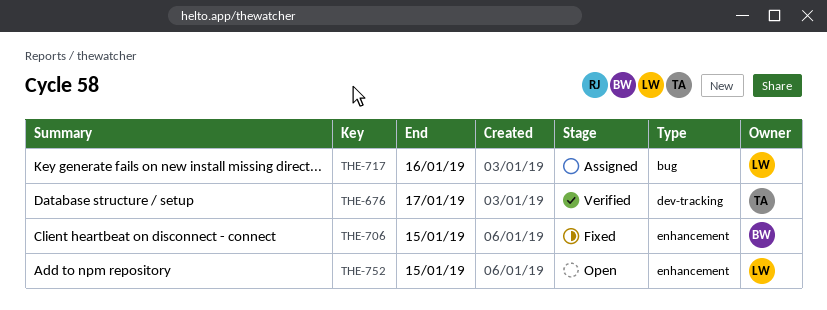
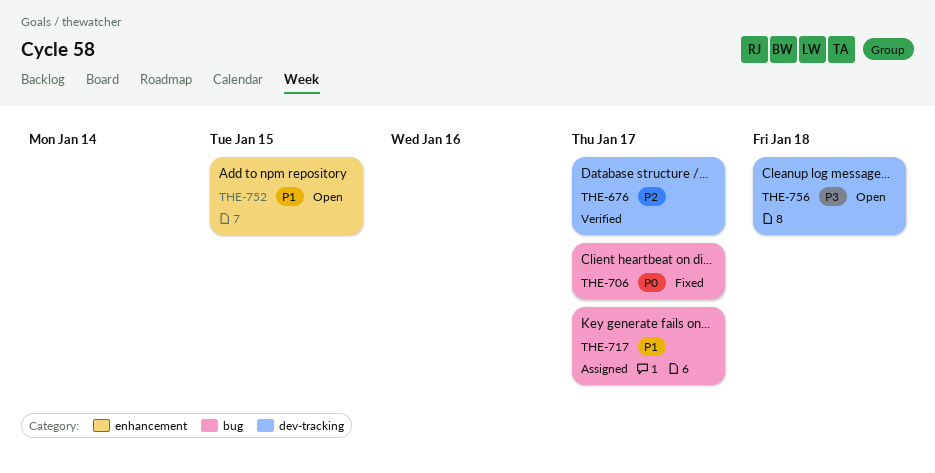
THE-706, label: enhancement -> bug
THE-706, due: Jan 15 -> Jan 17
THE-717, due: Jan 16 -> Jan 17
THE-756: none -> present

